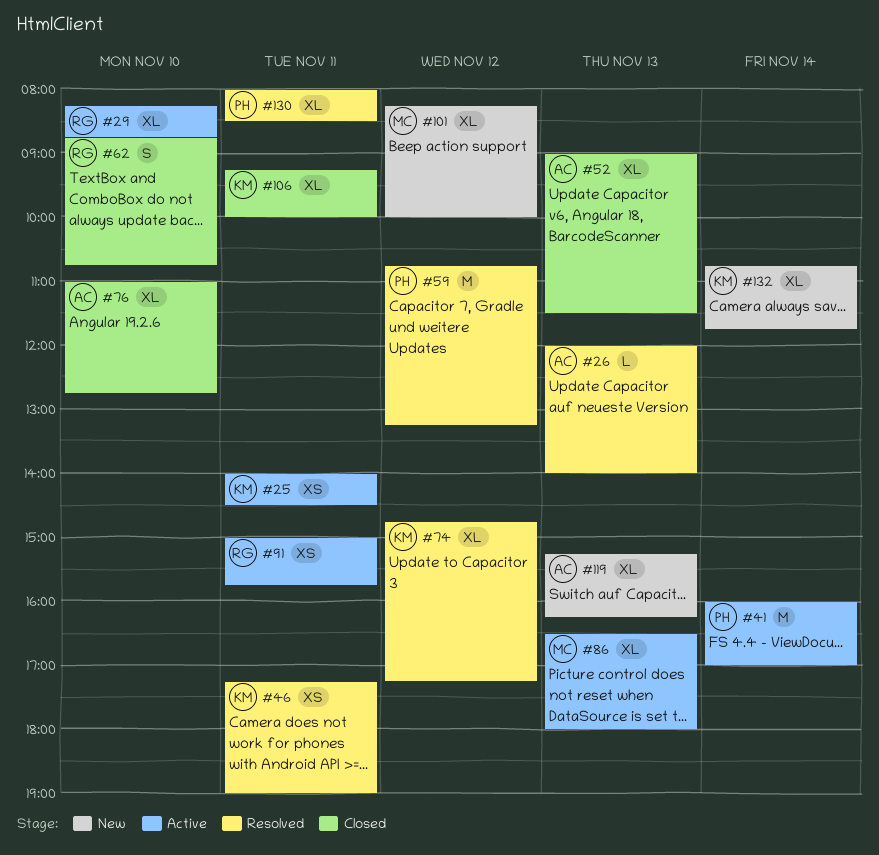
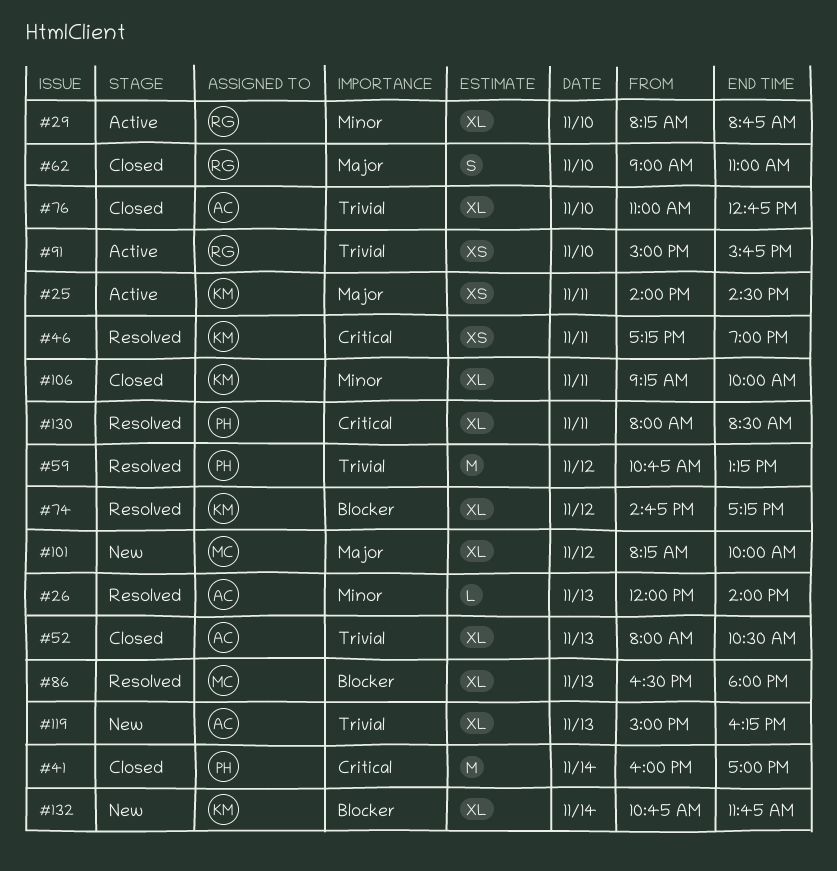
#41, status: Active -> Closed
#52, begins: 09:00 -> 08:00
#52, ends: 11:30 -> 10:30
#62, begins: 08:45 -> 09:00
#62, ends: 10:45 -> 11:00
#86, status: Active -> Resolved
#91, day: Nov 11 -> Nov 10
#119, begins: 15:15 -> 15:00

